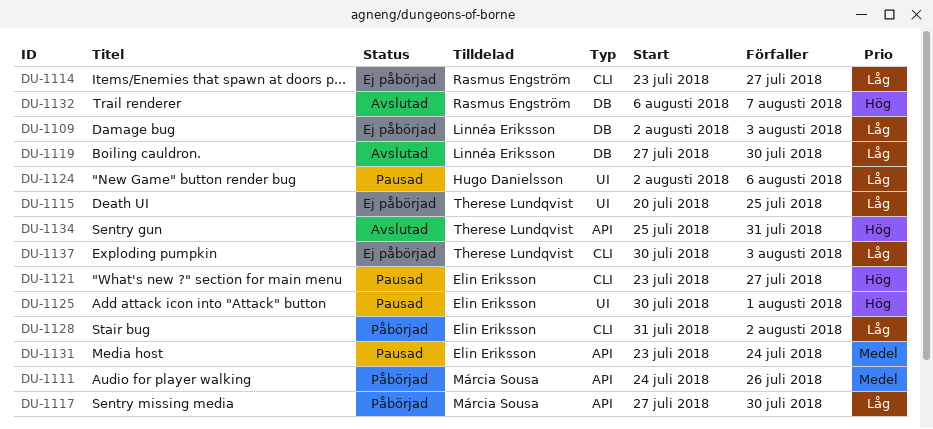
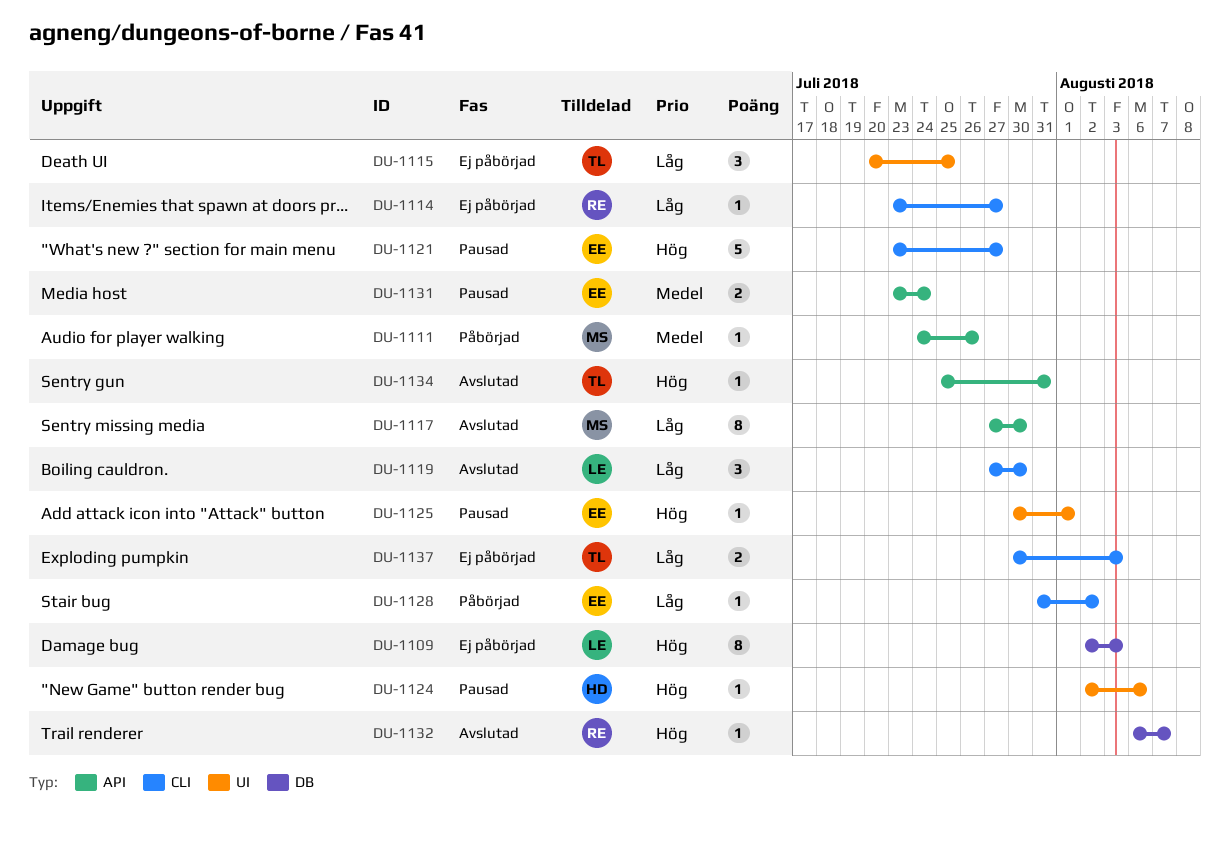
DU-1109, priority: Låg -> Hög
DU-1117, status: Påbörjad -> Avslutad
DU-1119, label: DB -> CLI
DU-1124, priority: Låg -> Hög

